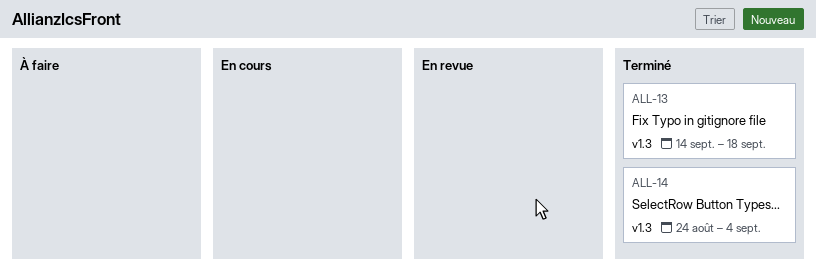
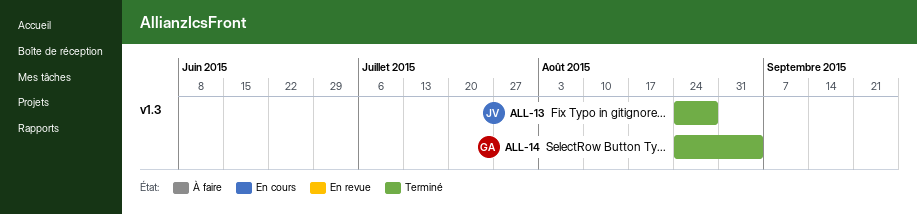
ALL-13, start: Sep 14 -> Aug 24
ALL-13, due: Sep 18 -> Aug 28

